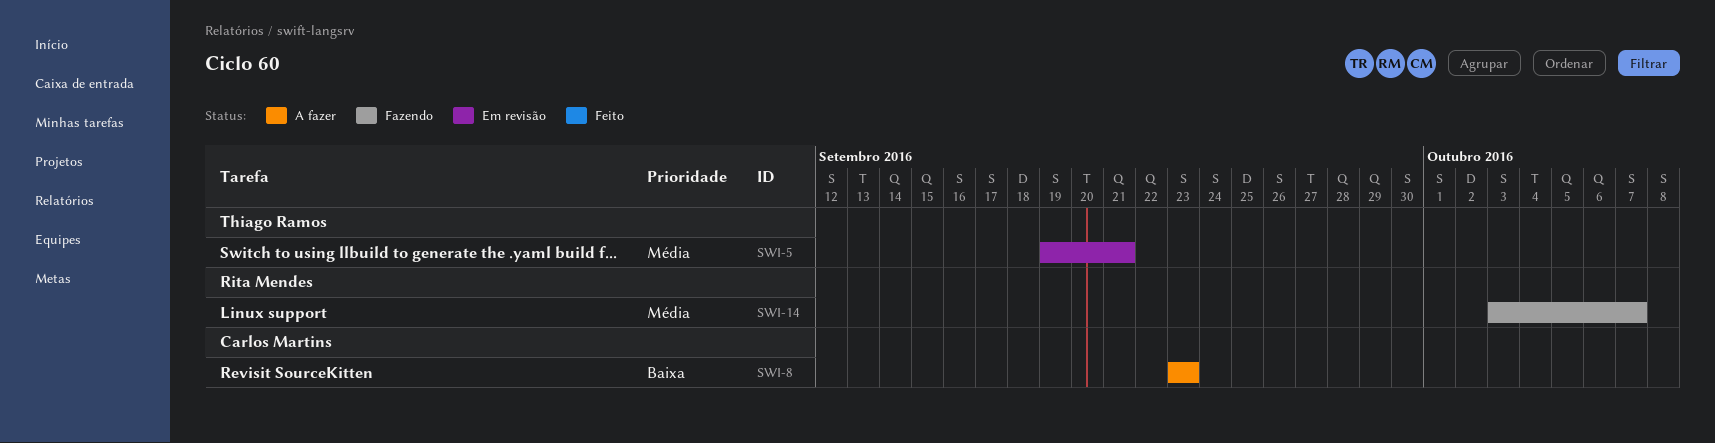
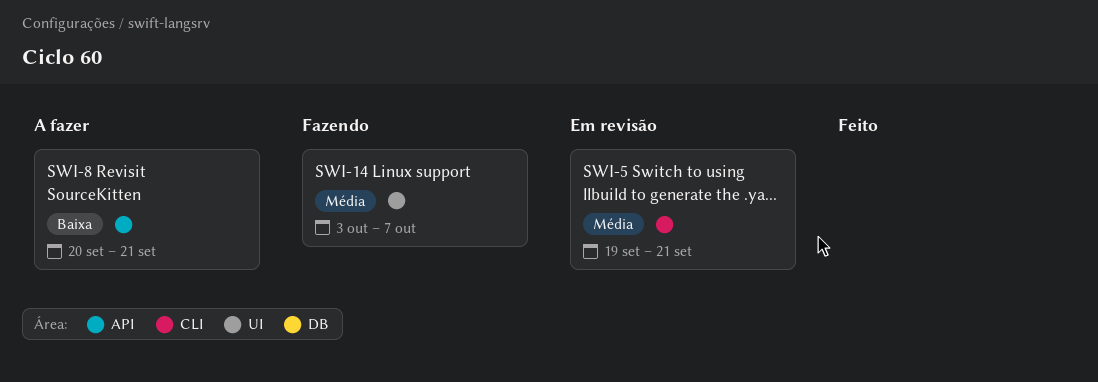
SWI-8, start: Sep 23 -> Sep 20
SWI-8, due: Sep 23 -> Sep 21

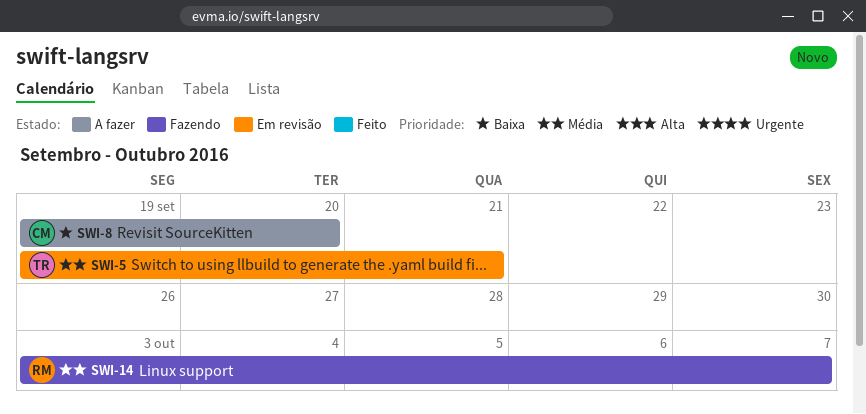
SWI-8, start: Sep 20 -> Sep 19
SWI-8, due: Sep 21 -> Sep 20

